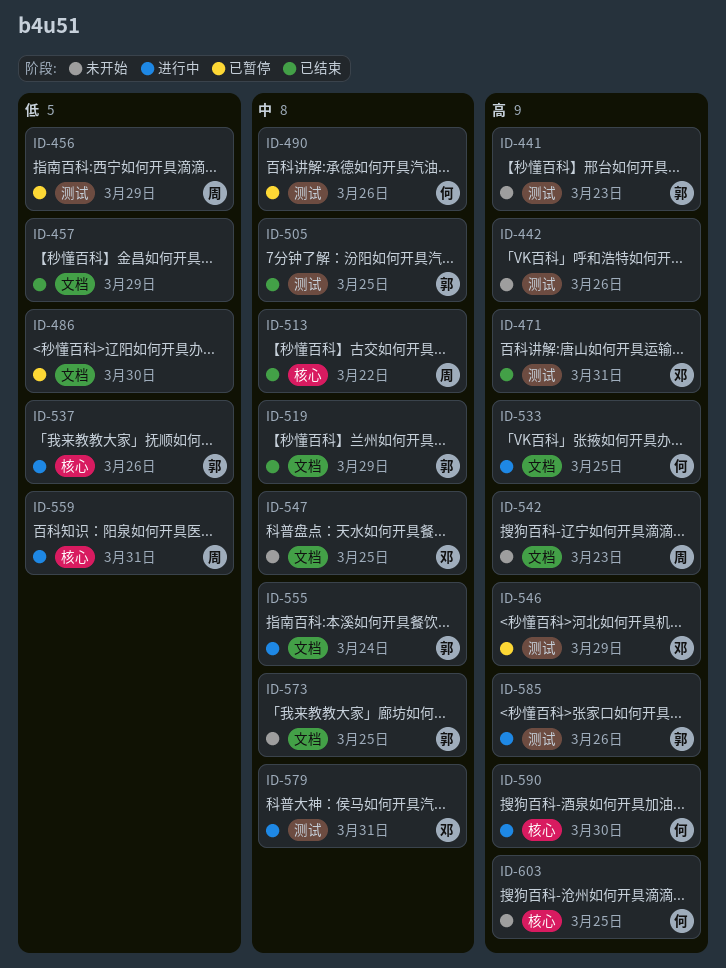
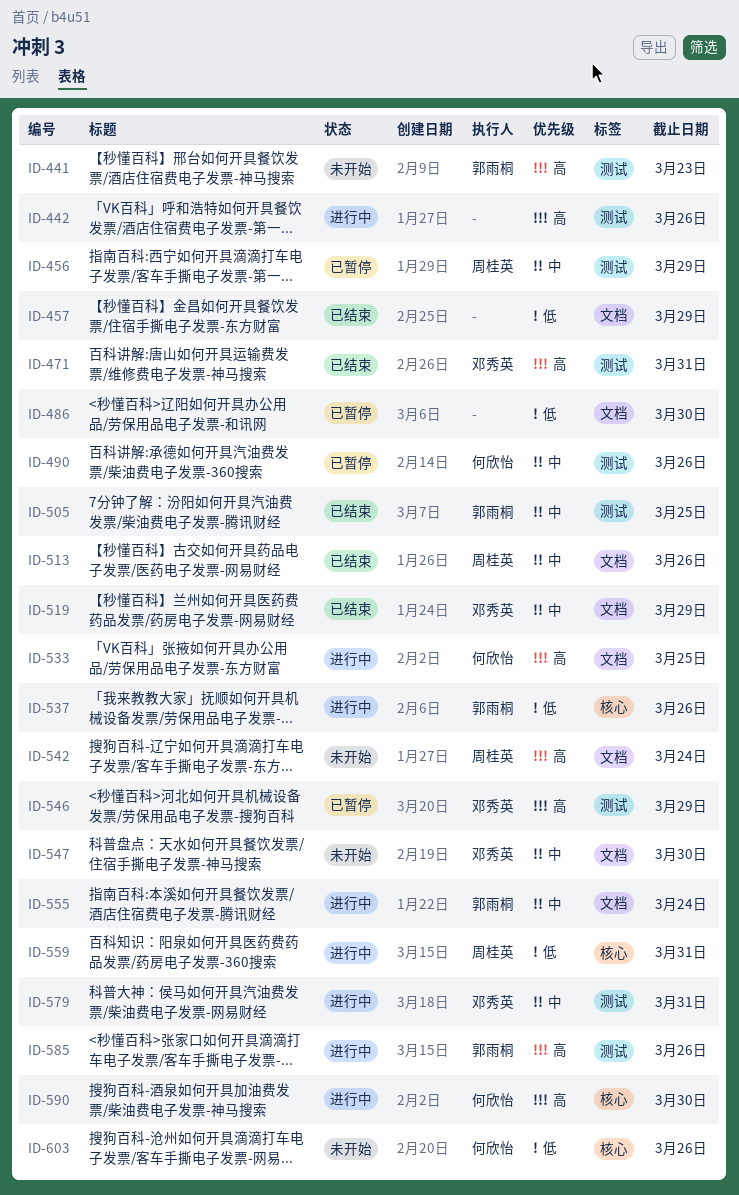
ID-442, status: 未开始 -> 进行中
ID-456, priority: 低 -> 中
ID-513, label: 核心 -> 文档
ID-513, due: Mar 22 -> Mar 26
ID-519, owner: 郭雨桐 -> 邓秀英
ID-542, due: Mar 23 -> Mar 24
ID-547, due: Mar 25 -> Mar 30
ID-573: present -> none
ID-603, priority: 高 -> 低
ID-603, due: Mar 25 -> Mar 26

